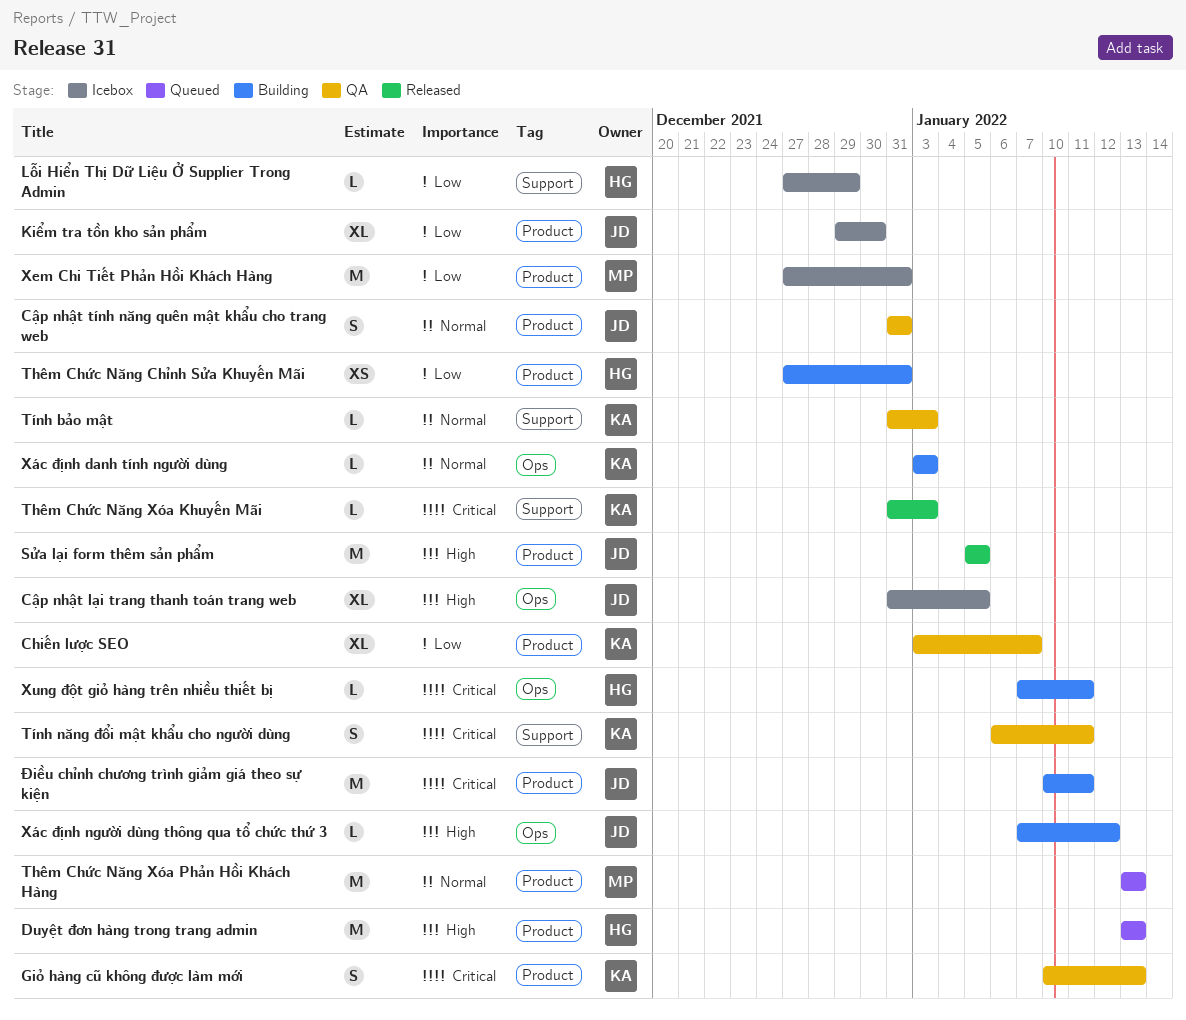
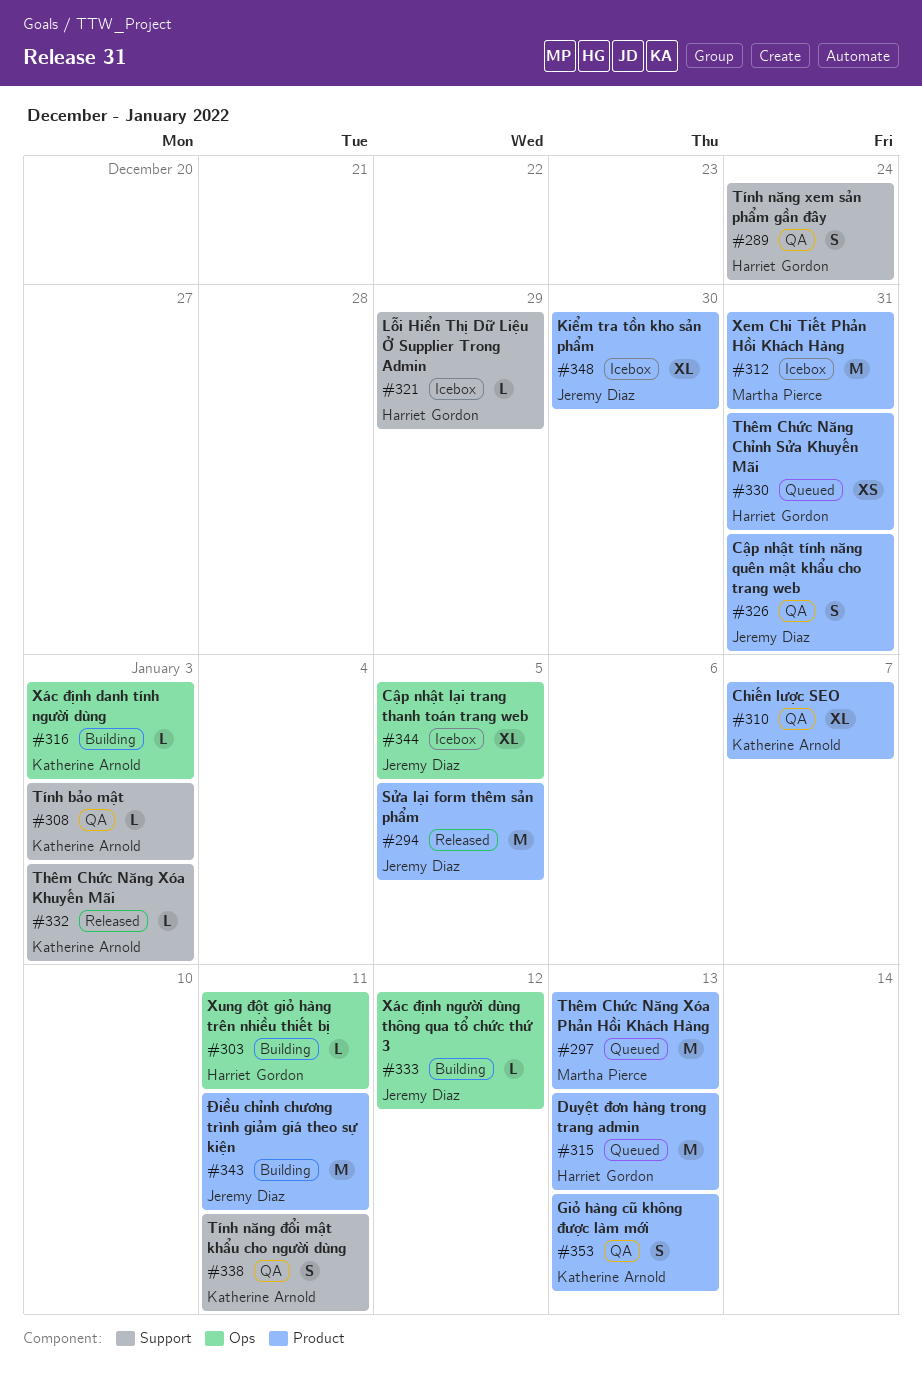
Thêm Chức Năng Chỉnh Sửa Khuyến Mãi, status: Building -> Queued
Tính năng xem sản phẩm gần đây: none -> present

